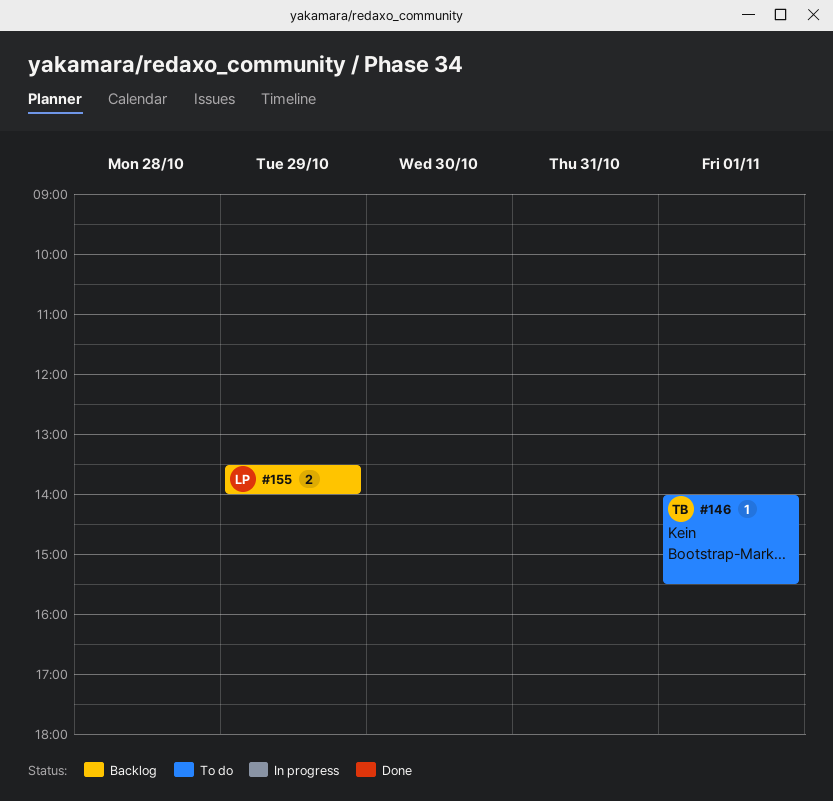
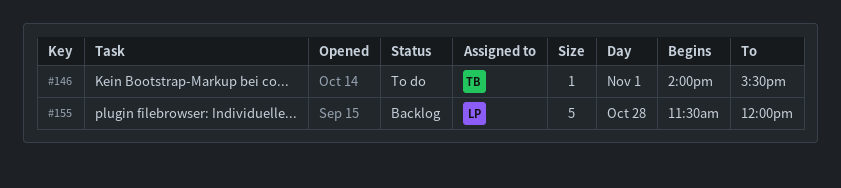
#155, estimate: 2 -> 5
#155, day: Oct 29 -> Oct 28
#155, begins: 13:30 -> 11:30
#155, ends: 14:00 -> 12:00

